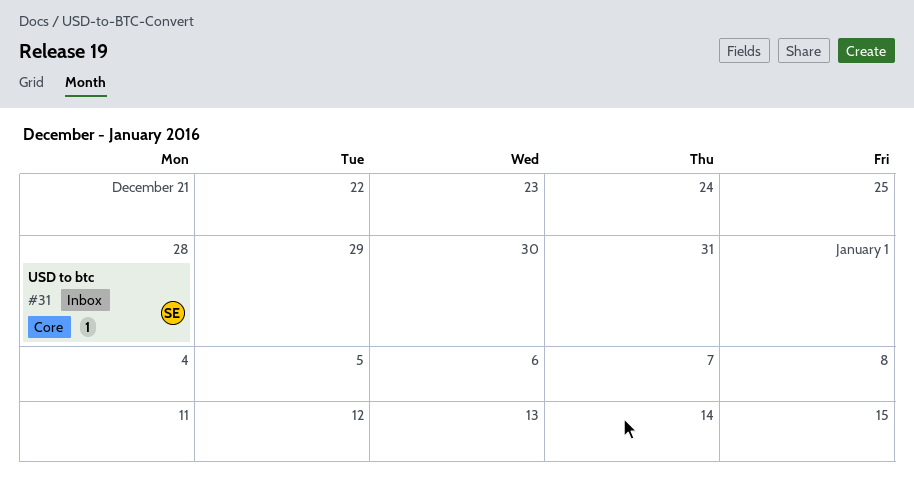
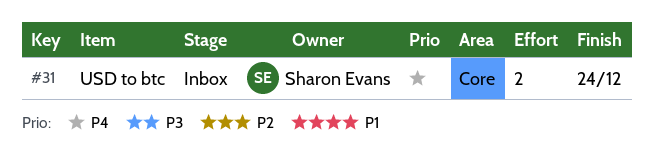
#31, estimate: 1 -> 2
#31, due: Dec 28 -> Dec 24

